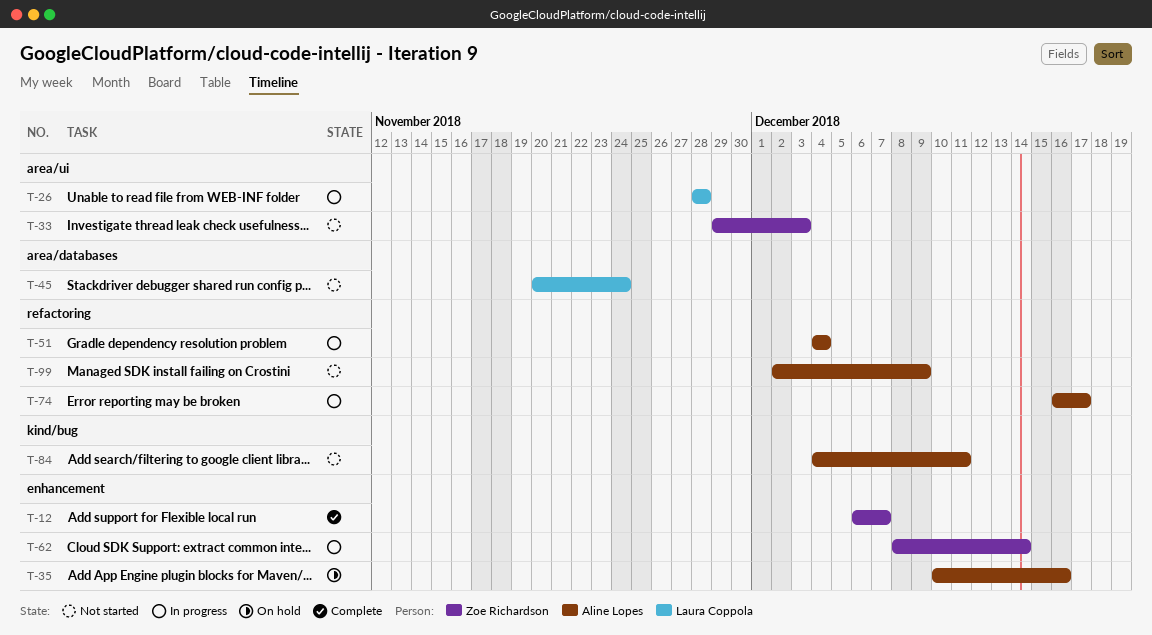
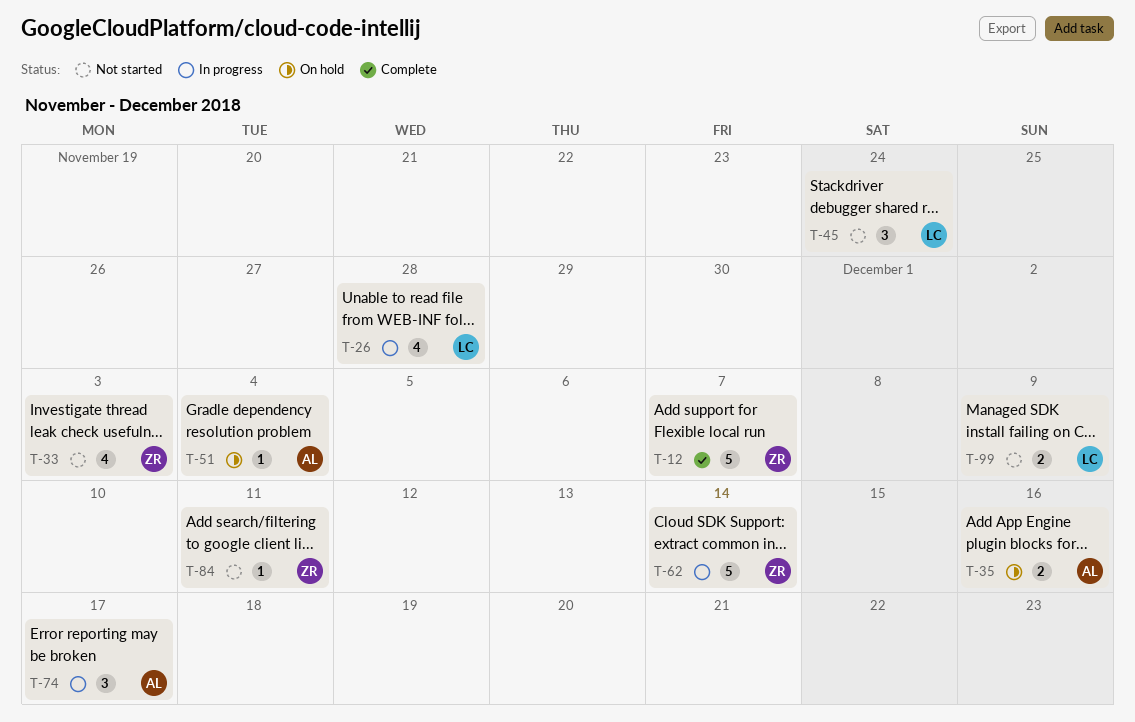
T-51, status: In progress -> On hold
T-84, owner: Aline Lopes -> Zoe Richardson
T-99, owner: Aline Lopes -> Laura Coppola

